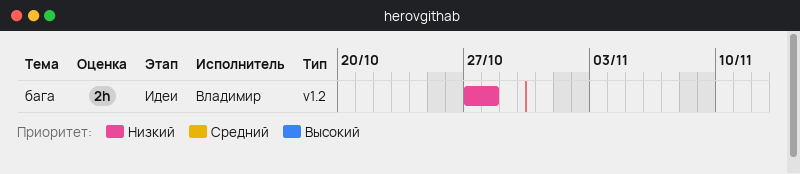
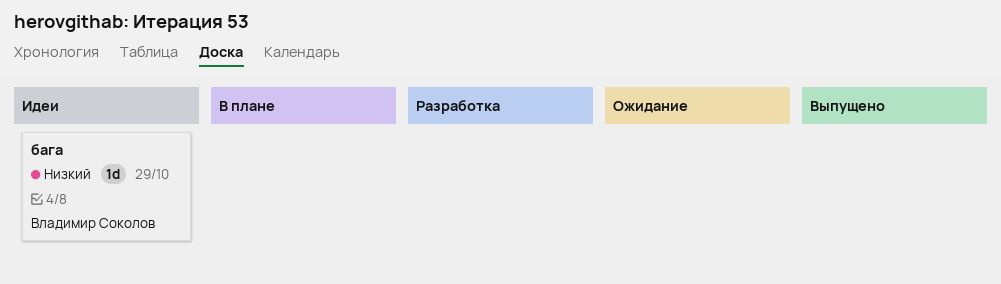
бага, estimate: 2h -> 1d
бага, due: Oct 28 -> Oct 29

